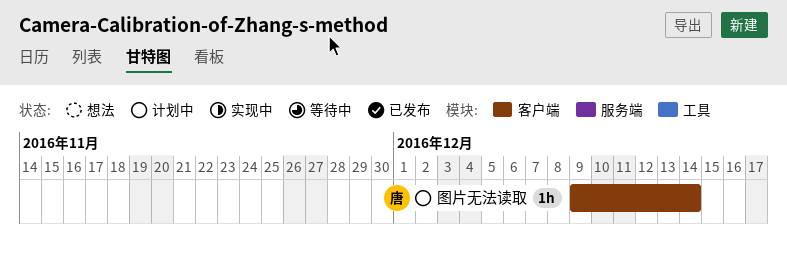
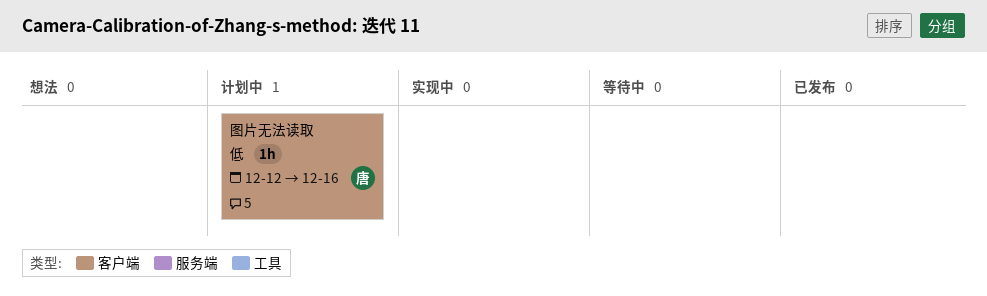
图片无法读取, start: Dec 9 -> Dec 12
图片无法读取, due: Dec 14 -> Dec 16

